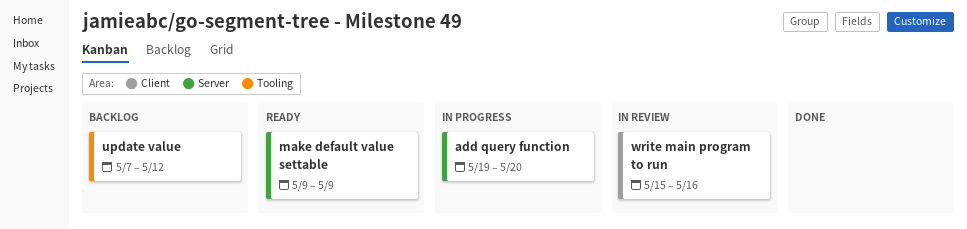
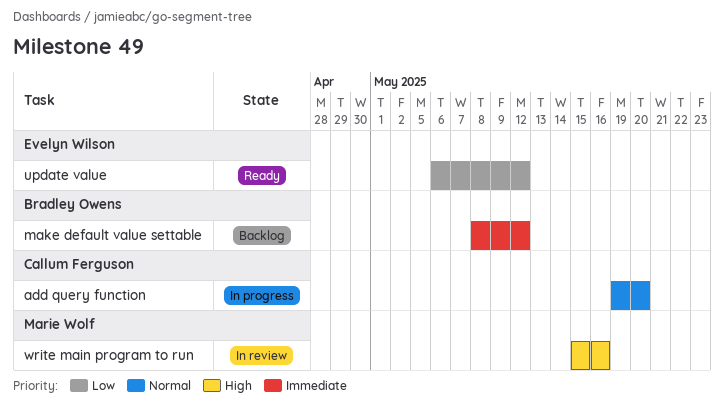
make default value settable, status: Ready -> Backlog
make default value settable, start: May 9 -> May 8
make default value settable, due: May 9 -> May 12
update value, status: Backlog -> Ready
update value, start: May 7 -> May 6

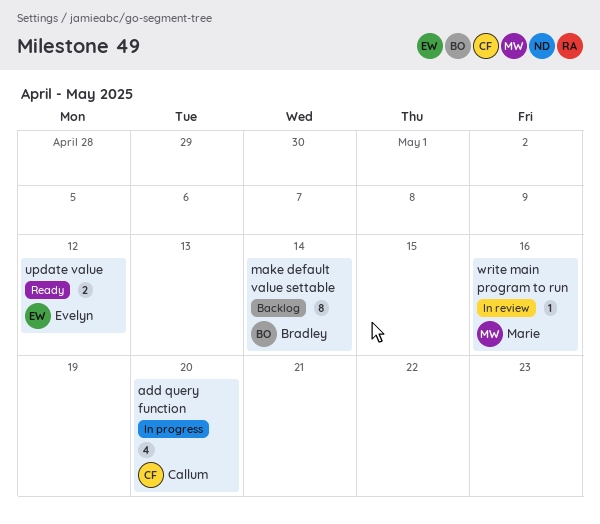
make default value settable, due: May 12 -> May 14

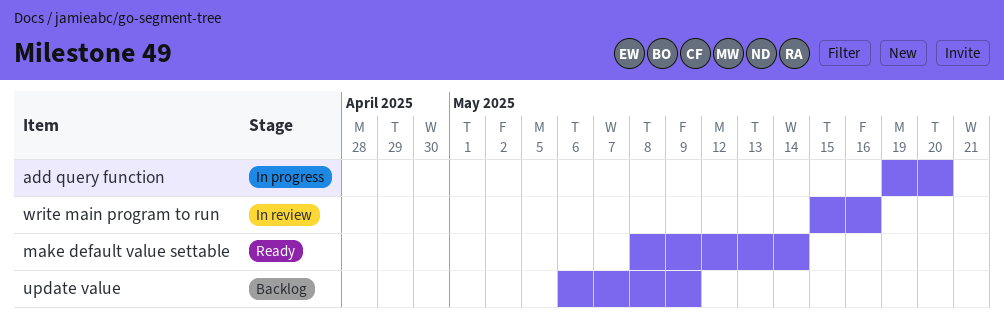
make default value settable, status: Backlog -> Ready
update value, status: Ready -> Backlog
update value, due: May 12 -> May 9

